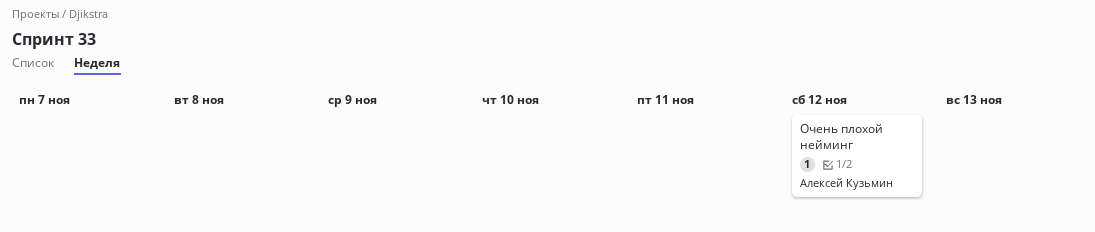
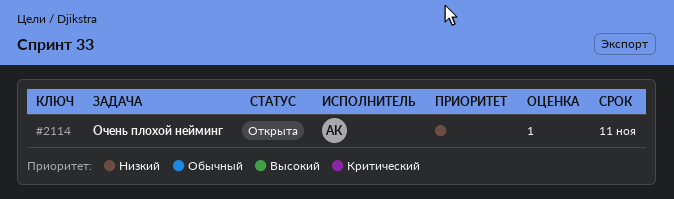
Очень плохой нейминг, due: Nov 12 -> Nov 11

